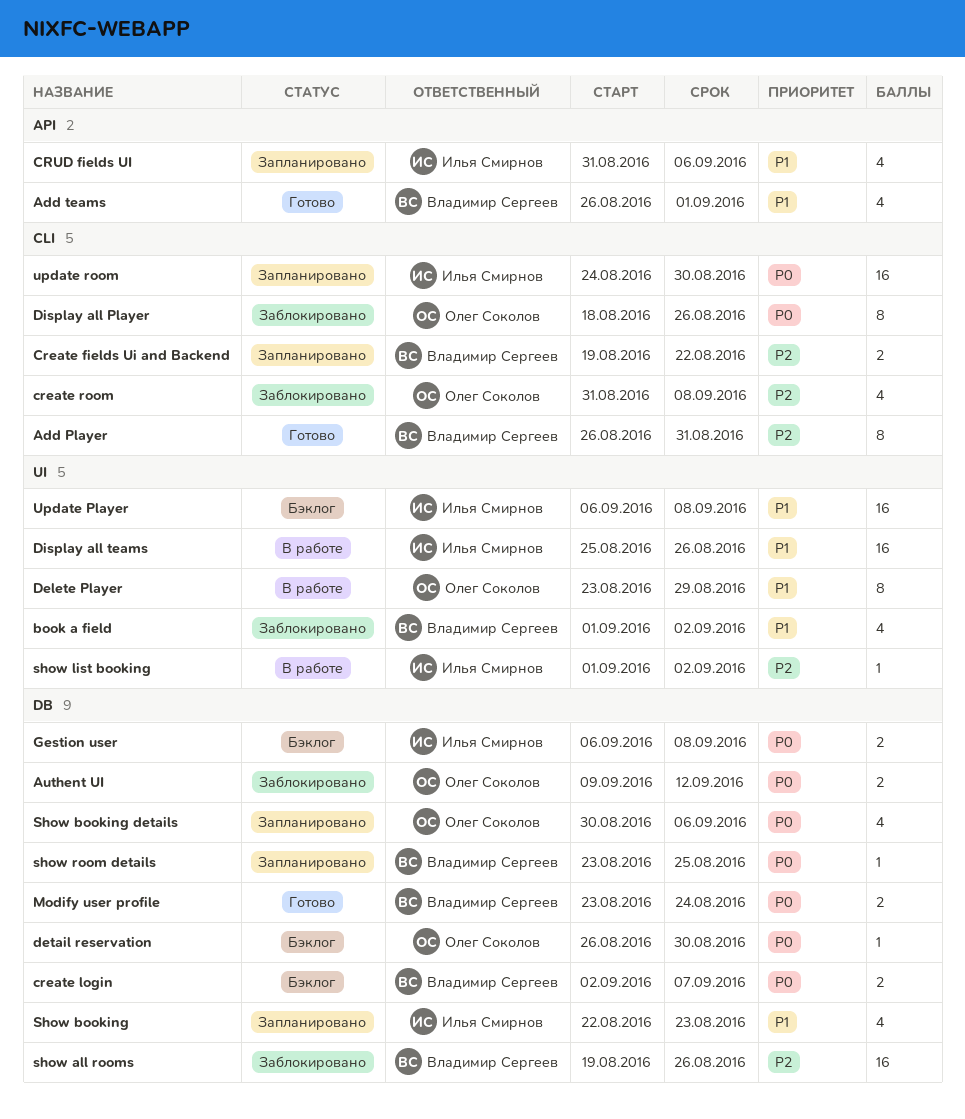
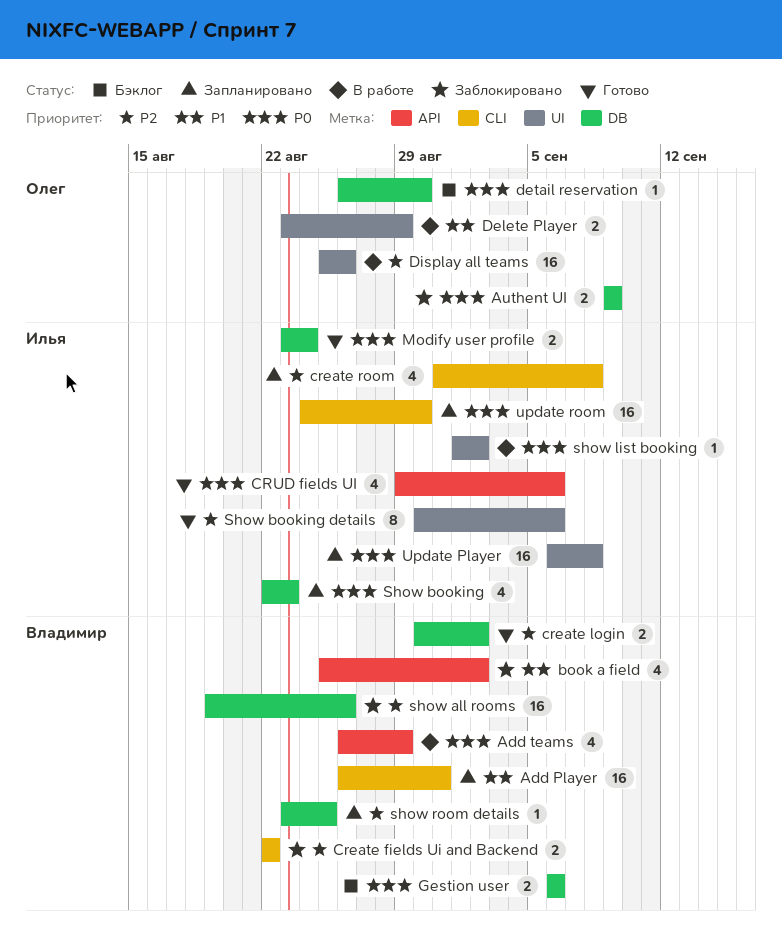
Add Player, status: Готово -> Запланировано
Add Player, priority: P2 -> P1
Add Player, estimate: 8 -> 16
Add teams, status: Готово -> В работе
Add teams, priority: P1 -> P0
Add teams, due: Sep 1 -> Aug 29
Authent UI, due: Sep 12 -> Sep 9
book a field, label: UI -> API
book a field, start: Sep 1 -> Aug 25
Create fields Ui and Backend, status: Запланировано -> Заблокировано
Create fields Ui and Backend, start: Aug 19 -> Aug 22
create login, status: Бэклог -> Готово
create login, priority: P0 -> P2
create login, start: Sep 2 -> Aug 30
create login, due: Sep 7 -> Sep 2
create room, status: Заблокировано -> Запланировано
create room, owner: Олег Соколов -> Илья Смирнов
CRUD fields UI, status: Запланировано -> Готово
CRUD fields UI, priority: P1 -> P0
CRUD fields UI, start: Aug 31 -> Aug 29
Delete Player, estimate: 8 -> 2
Display all Player: present -> none
Display all teams, owner: Илья Смирнов -> Олег Соколов
Display all teams, priority: P1 -> P2
Gestion user, owner: Илья Смирнов -> Владимир Сергеев
Gestion user, due: Sep 8 -> Sep 6
Modify user profile, owner: Владимир Сергеев -> Илья Смирнов
Show booking, priority: P1 -> P0
Show booking details, status: Запланировано -> Готово
Show booking details, owner: Олег Соколов -> Илья Смирнов
Show booking details, priority: P0 -> P2
Show booking details, label: DB -> UI
Show booking details, estimate: 4 -> 8
show list booking, priority: P2 -> P0
show room details, priority: P0 -> P2
Update Player, status: Бэклог -> Запланировано
Update Player, priority: P1 -> P0

